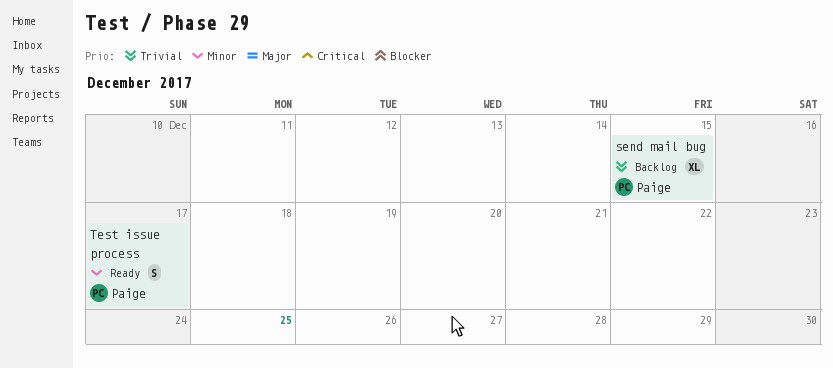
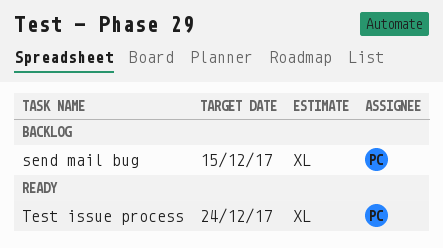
Test issue process, estimate: S -> XL
Test issue process, due: Dec 17 -> Dec 24

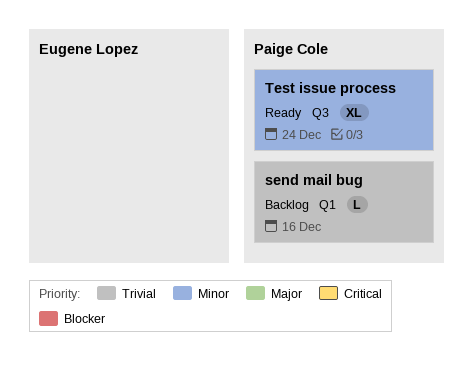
send mail bug, estimate: XL -> L
send mail bug, due: Dec 15 -> Dec 16

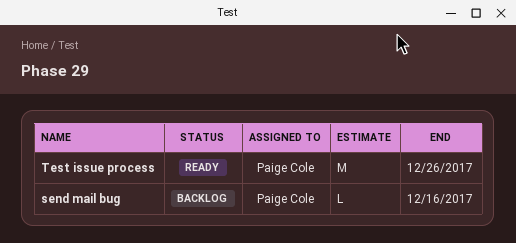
Test issue process, estimate: XL -> M
Test issue process, due: Dec 24 -> Dec 26

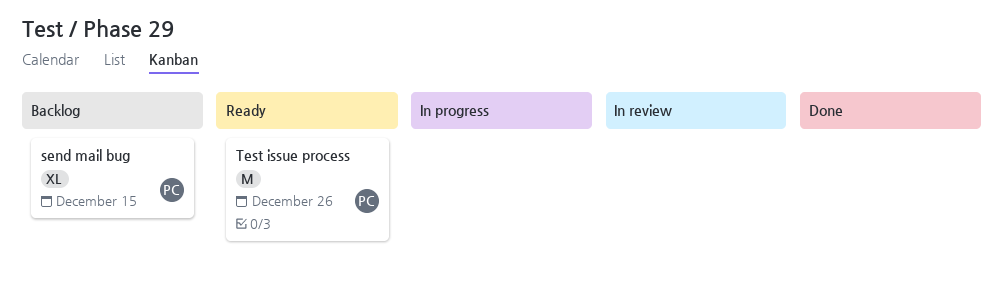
send mail bug, estimate: L -> XL
send mail bug, due: Dec 16 -> Dec 15

